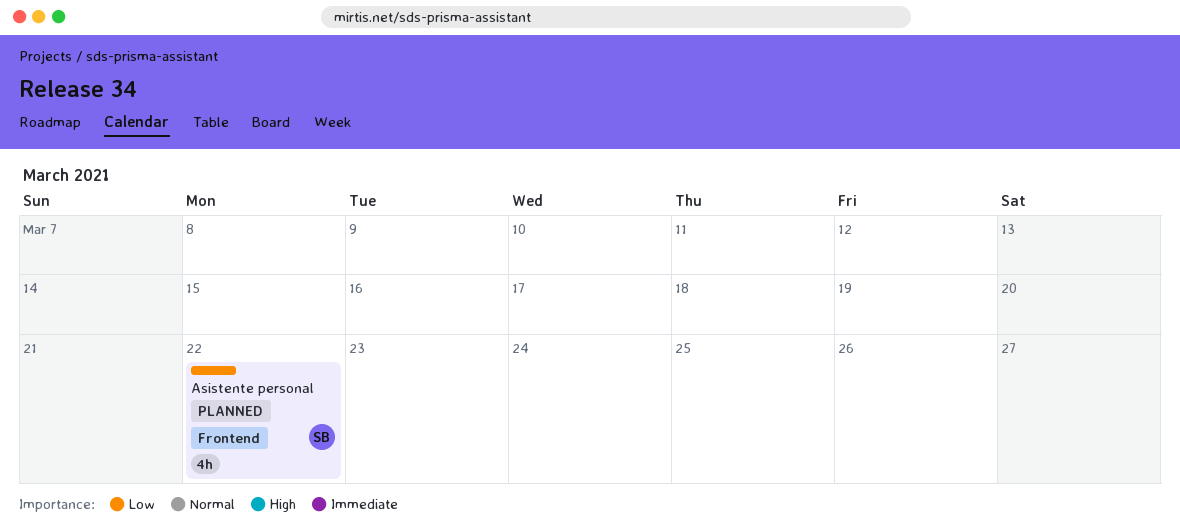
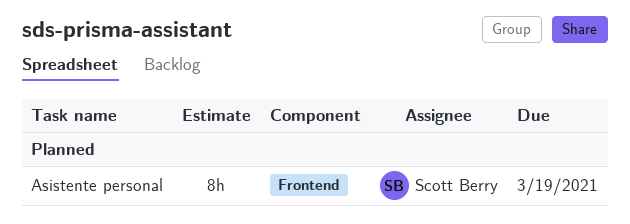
Asistente personal, estimate: 4h -> 8h
Asistente personal, due: Mar 22 -> Mar 19

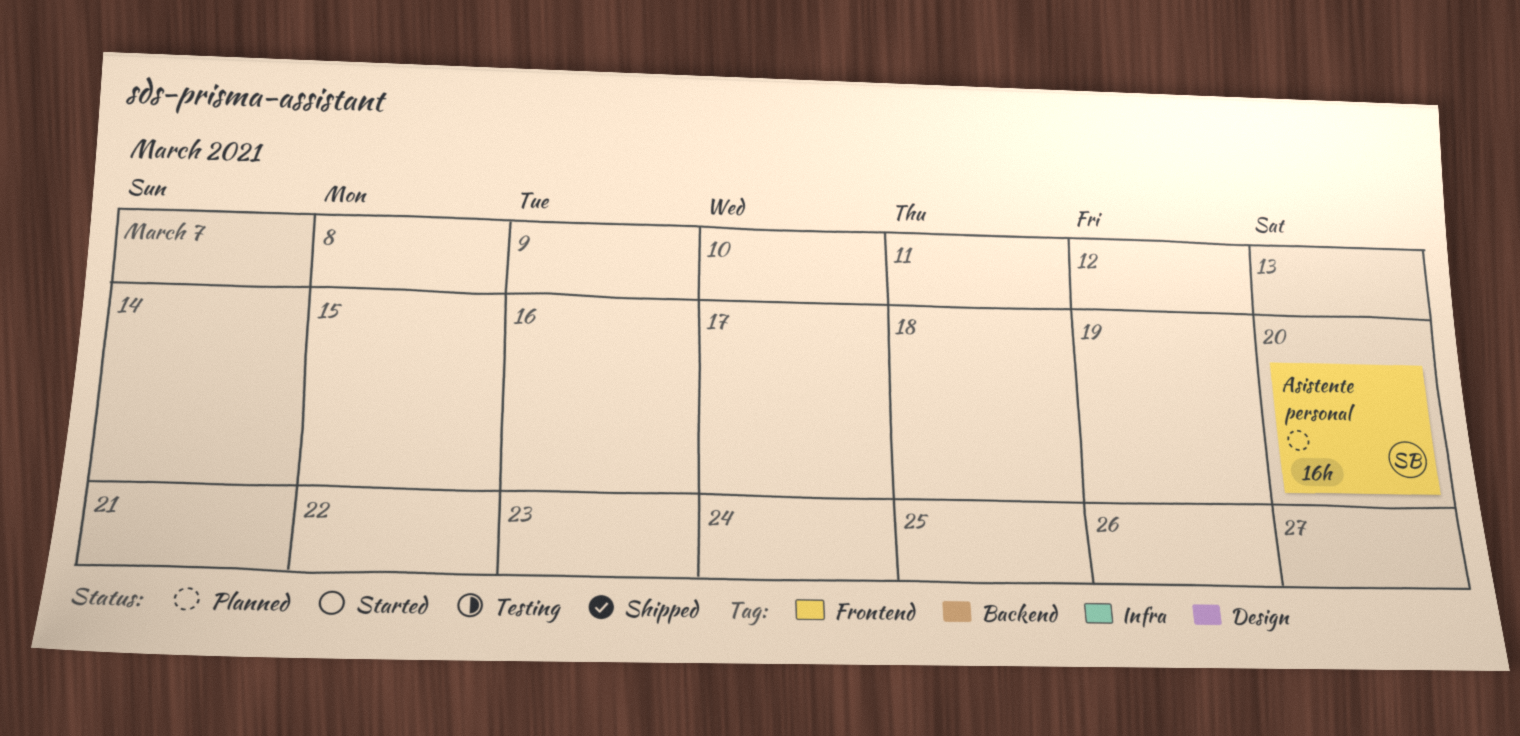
Asistente personal, estimate: 8h -> 16h
Asistente personal, due: Mar 19 -> Mar 20

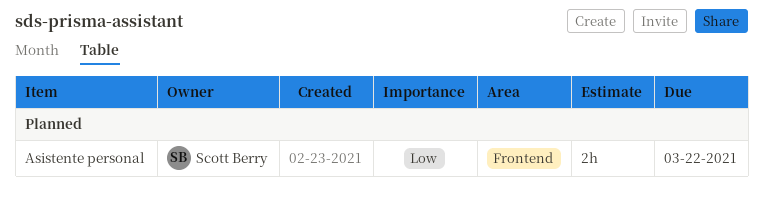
Asistente personal, estimate: 16h -> 2h
Asistente personal, due: Mar 20 -> Mar 22

